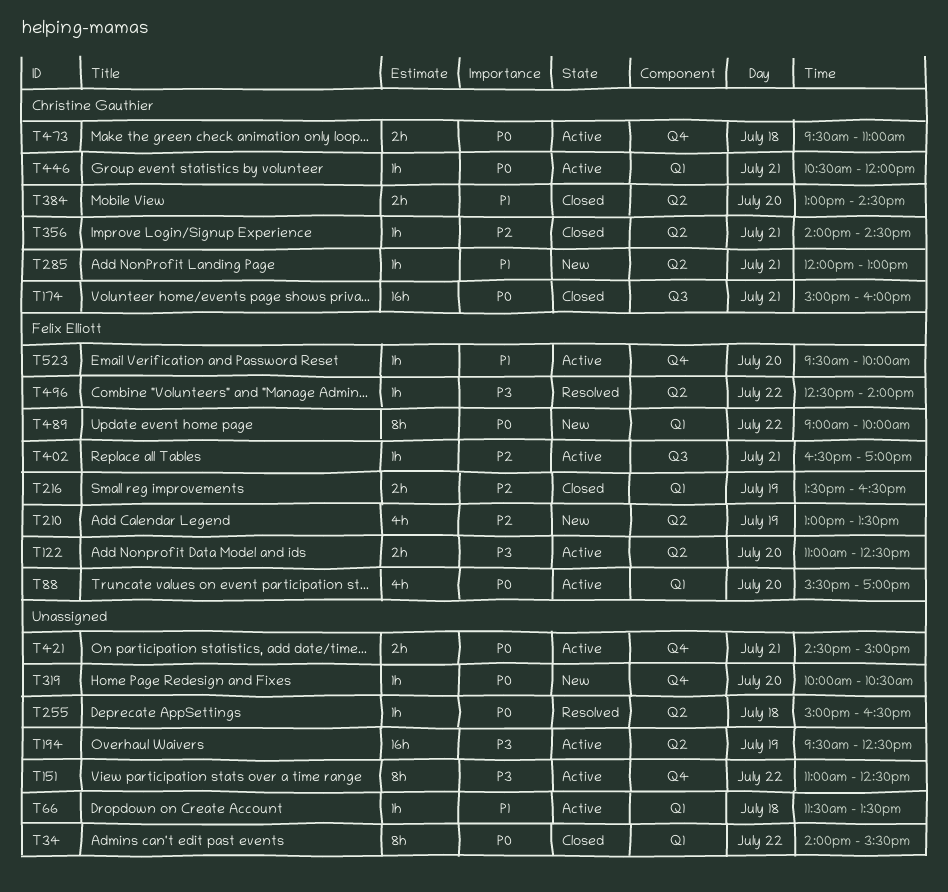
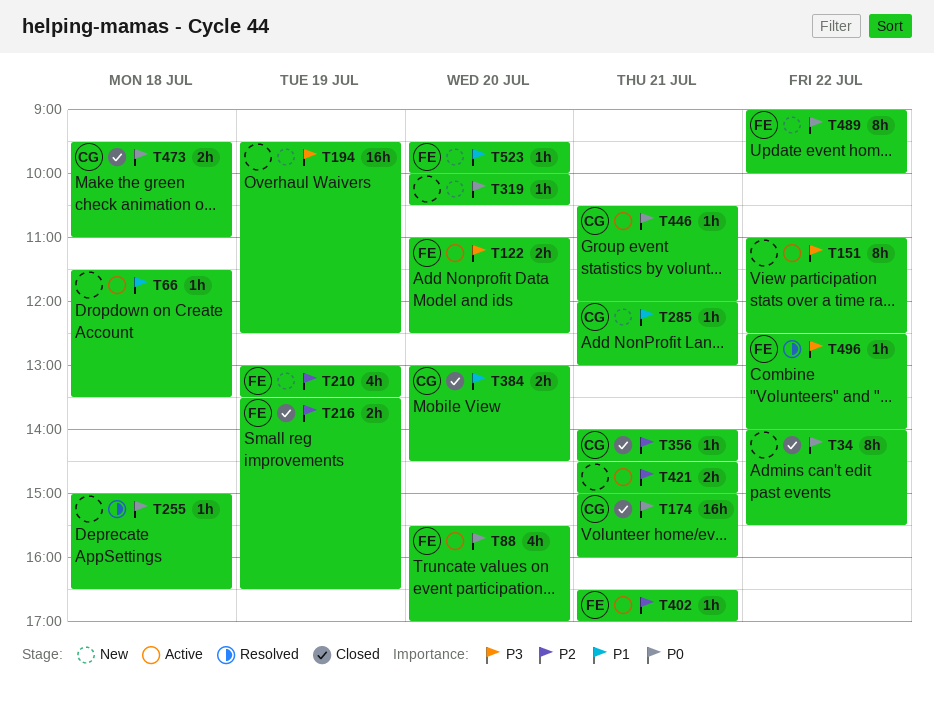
T194, status: Active -> New
T421, priority: P0 -> P2
T473, status: Active -> Closed
T523, status: Active -> New

